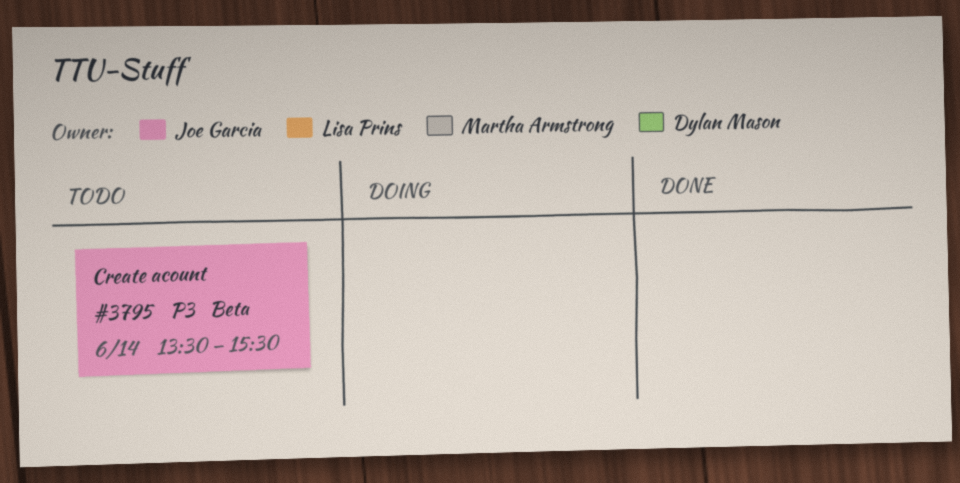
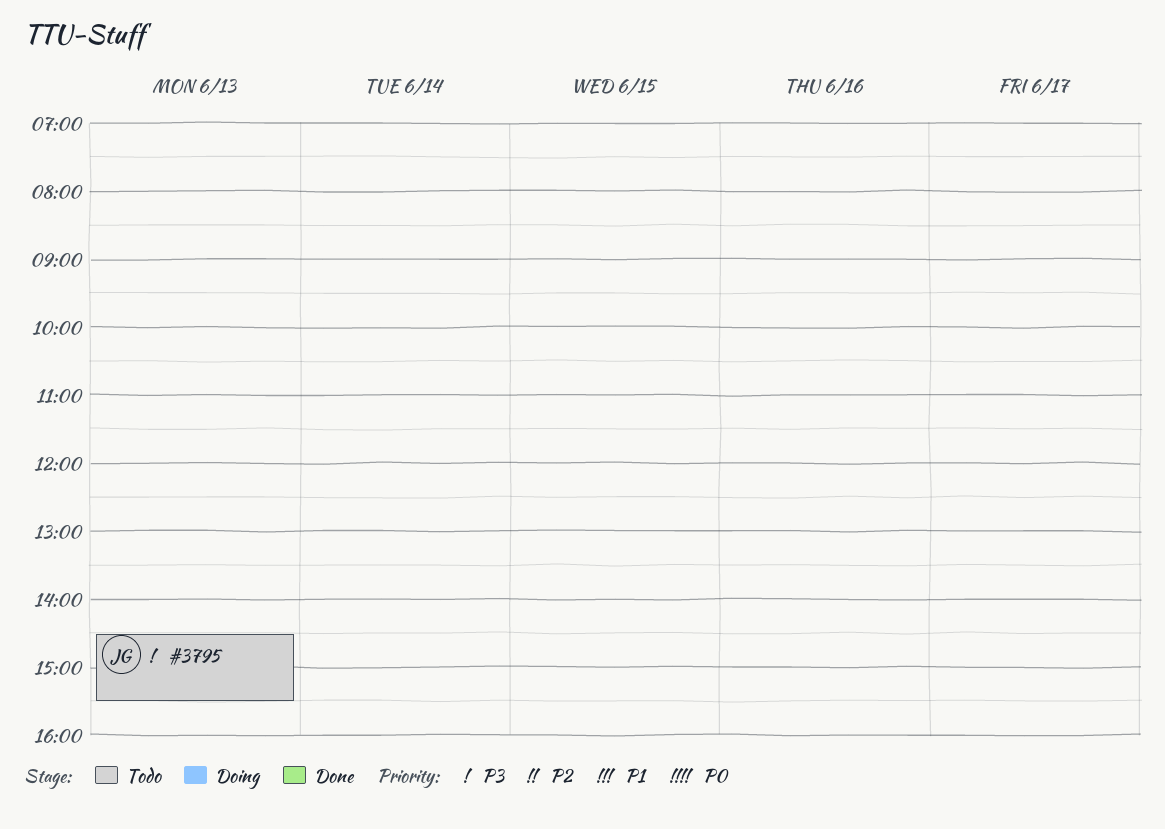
#3795, day: Jun 14 -> Jun 13
#3795, begins: 13:30 -> 14:30

